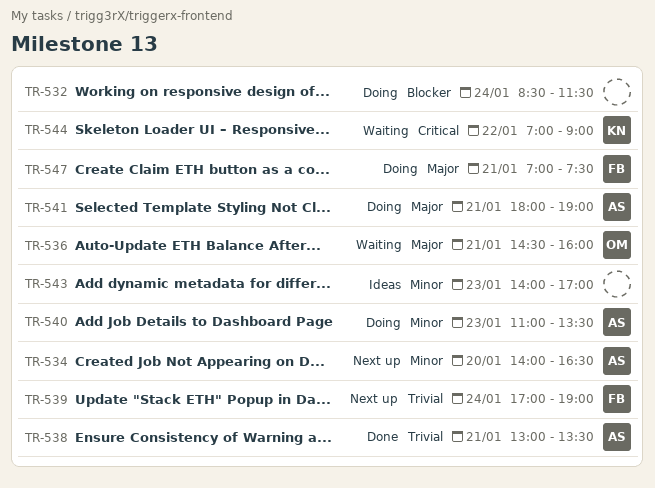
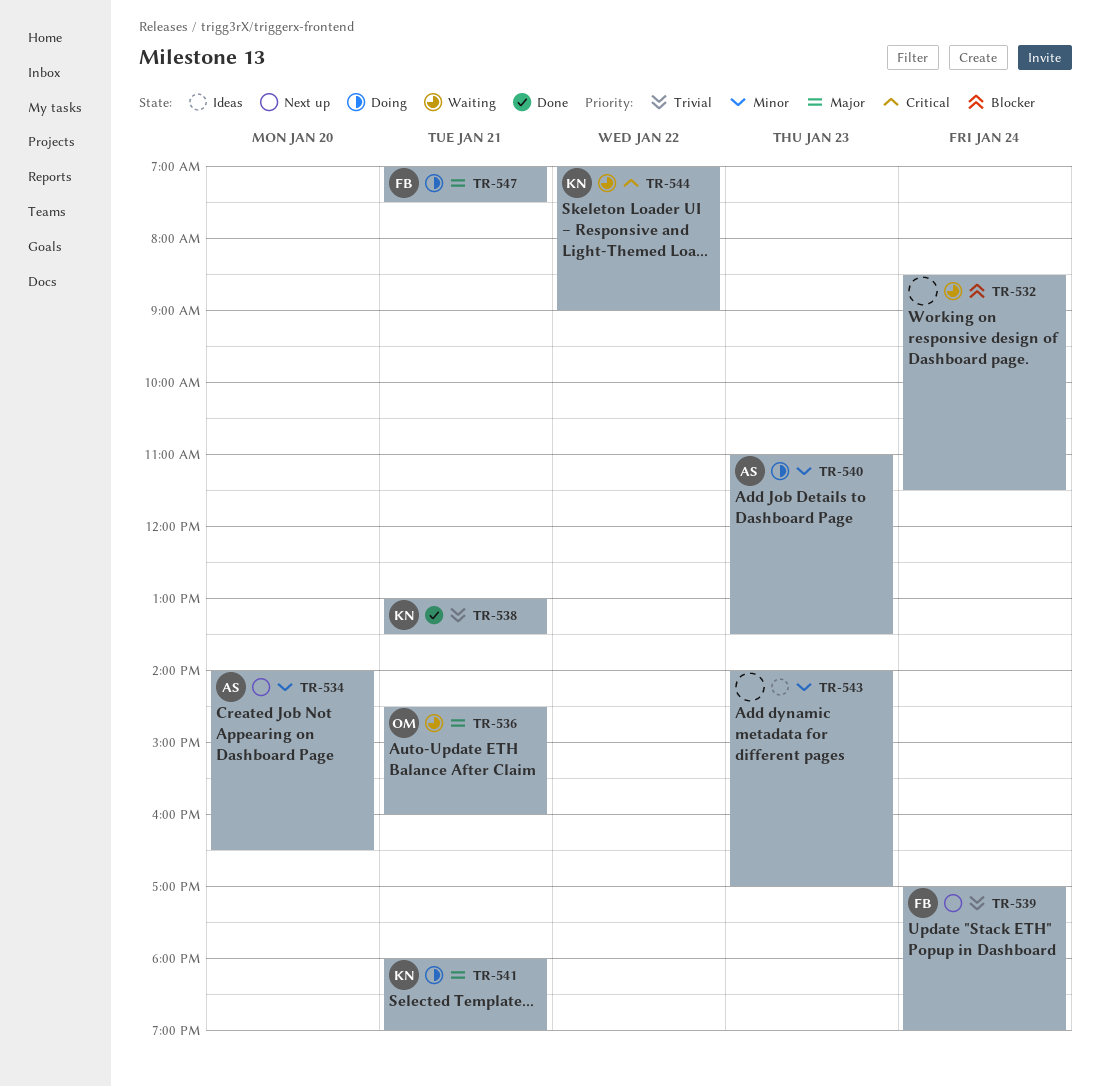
TR-532, status: Doing -> Waiting
TR-538, owner: AS -> KN
TR-541, owner: AS -> KN

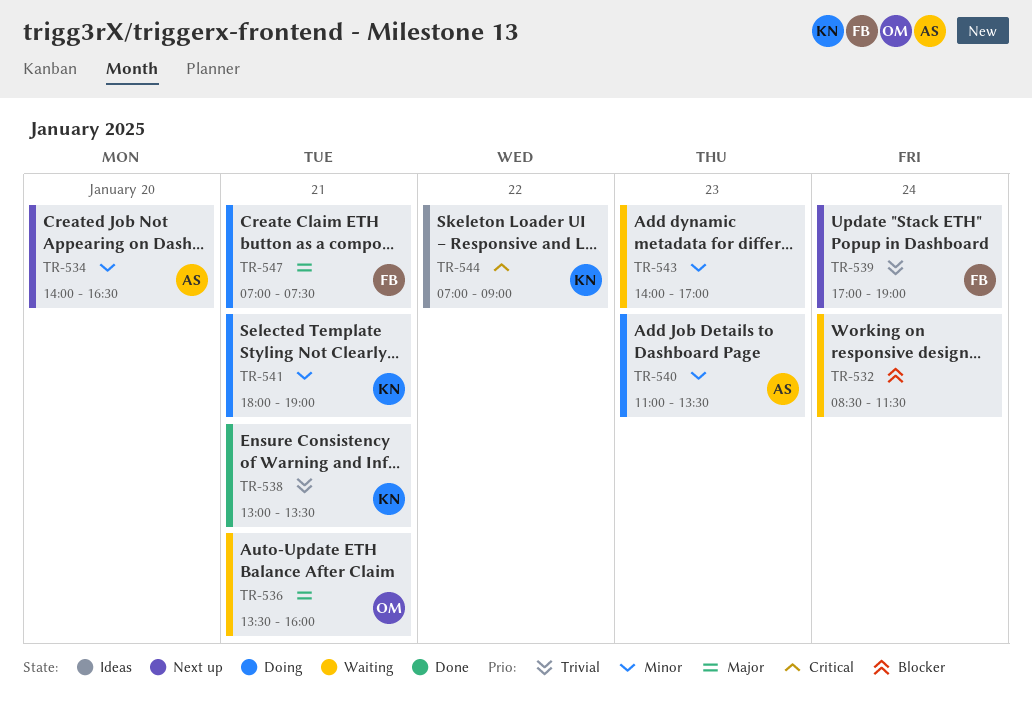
TR-536, begins: 14:30 -> 13:30
TR-541, priority: Major -> Minor
TR-543, status: Ideas -> Waiting
TR-544, status: Waiting -> Ideas

